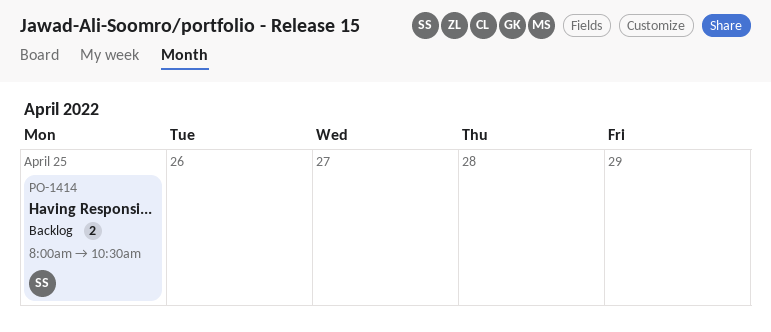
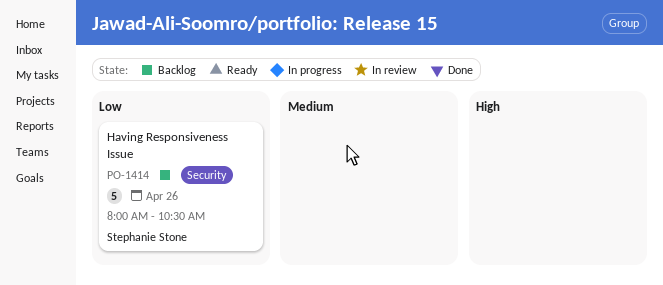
PO-1414, estimate: 2 -> 5
PO-1414, day: Apr 25 -> Apr 26

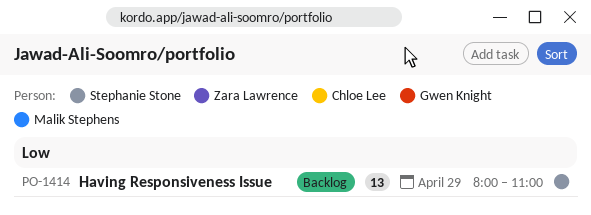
PO-1414, estimate: 5 -> 13
PO-1414, day: Apr 26 -> Apr 29
PO-1414, ends: 10:30 -> 11:00

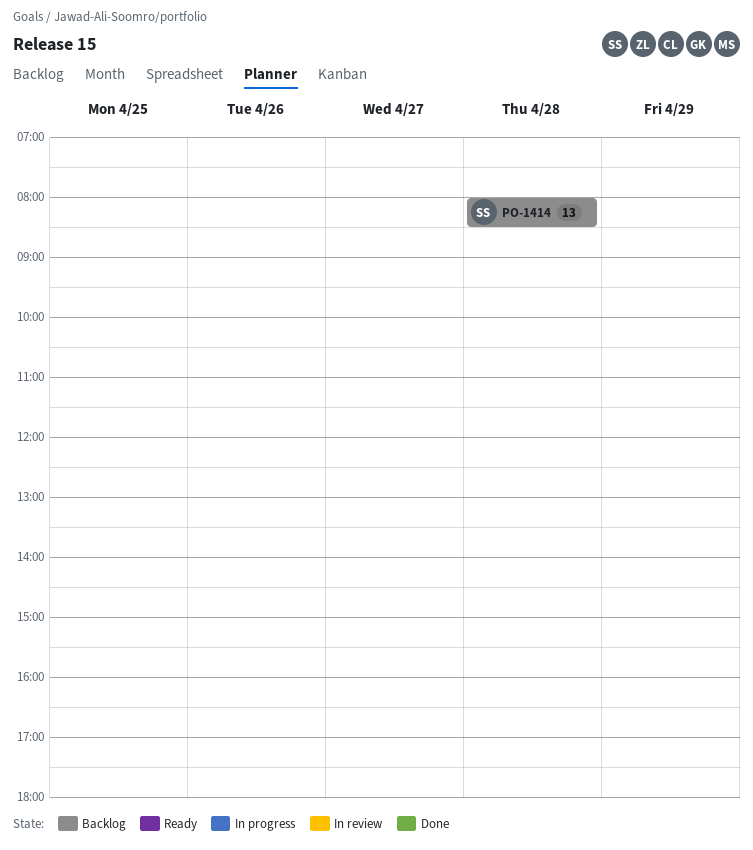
PO-1414, day: Apr 29 -> Apr 28
PO-1414, ends: 11:00 -> 08:30

